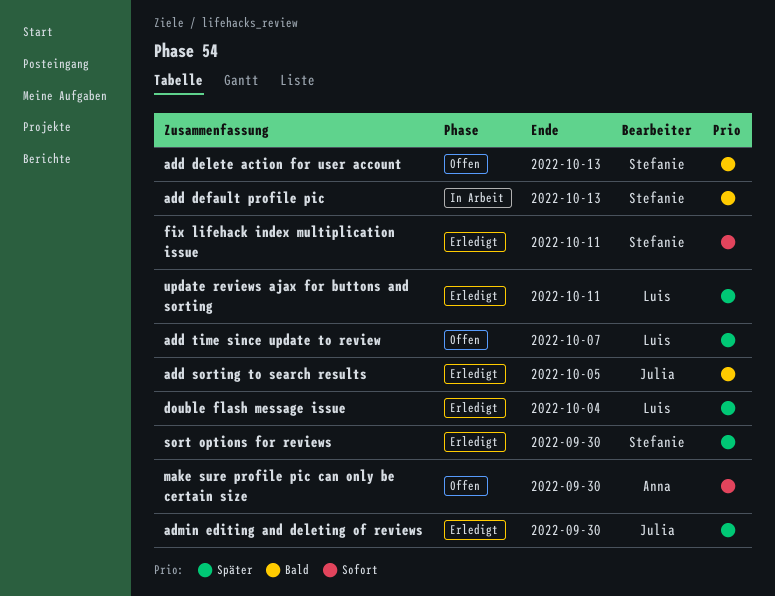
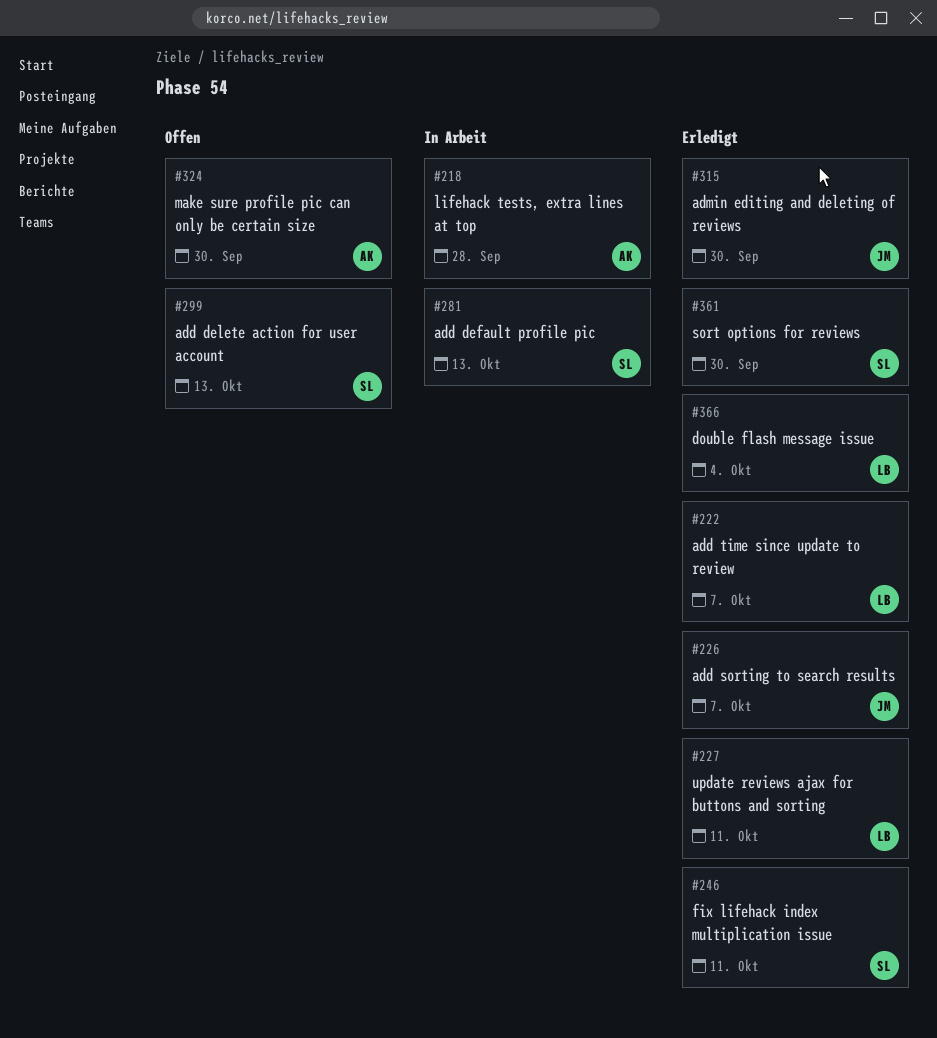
add sorting to search results, due: Oct 5 -> Oct 7
add time since update to review, status: Offen -> Erledigt
lifehack tests, extra lines at top: none -> present

